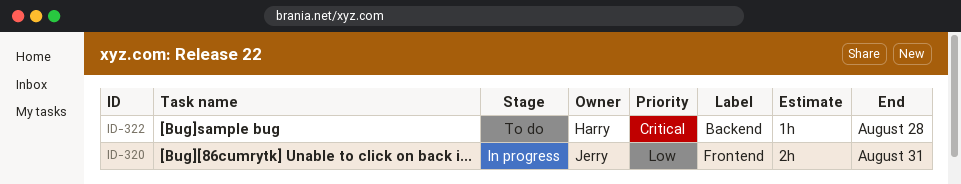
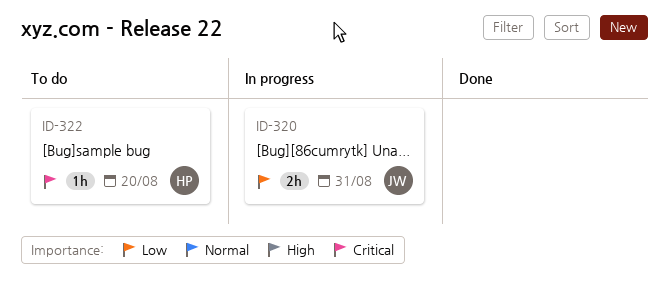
ID-322, due: Aug 28 -> Aug 20

